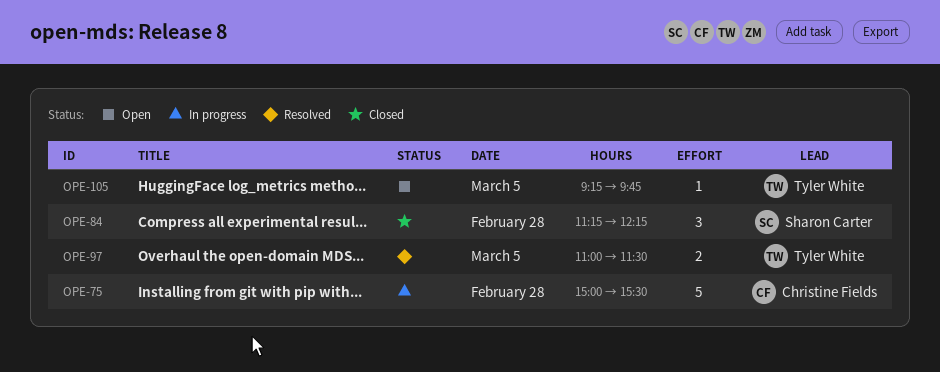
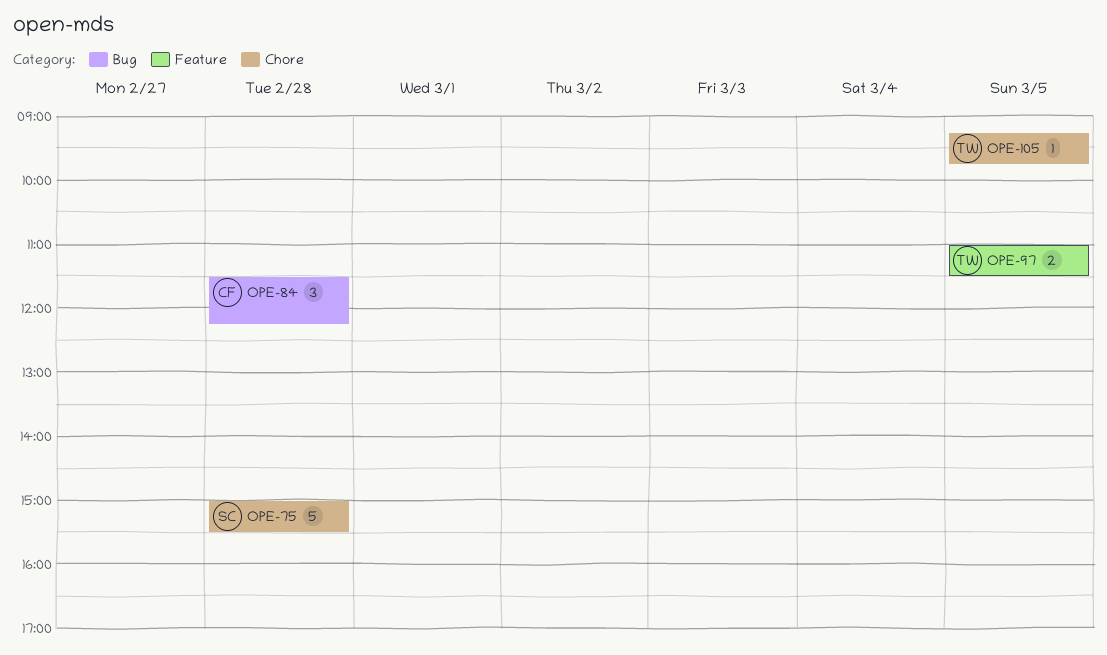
OPE-75, owner: Christine Fields -> Sharon Carter
OPE-84, owner: Sharon Carter -> Christine Fields
OPE-84, begins: 11:15 -> 11:30

